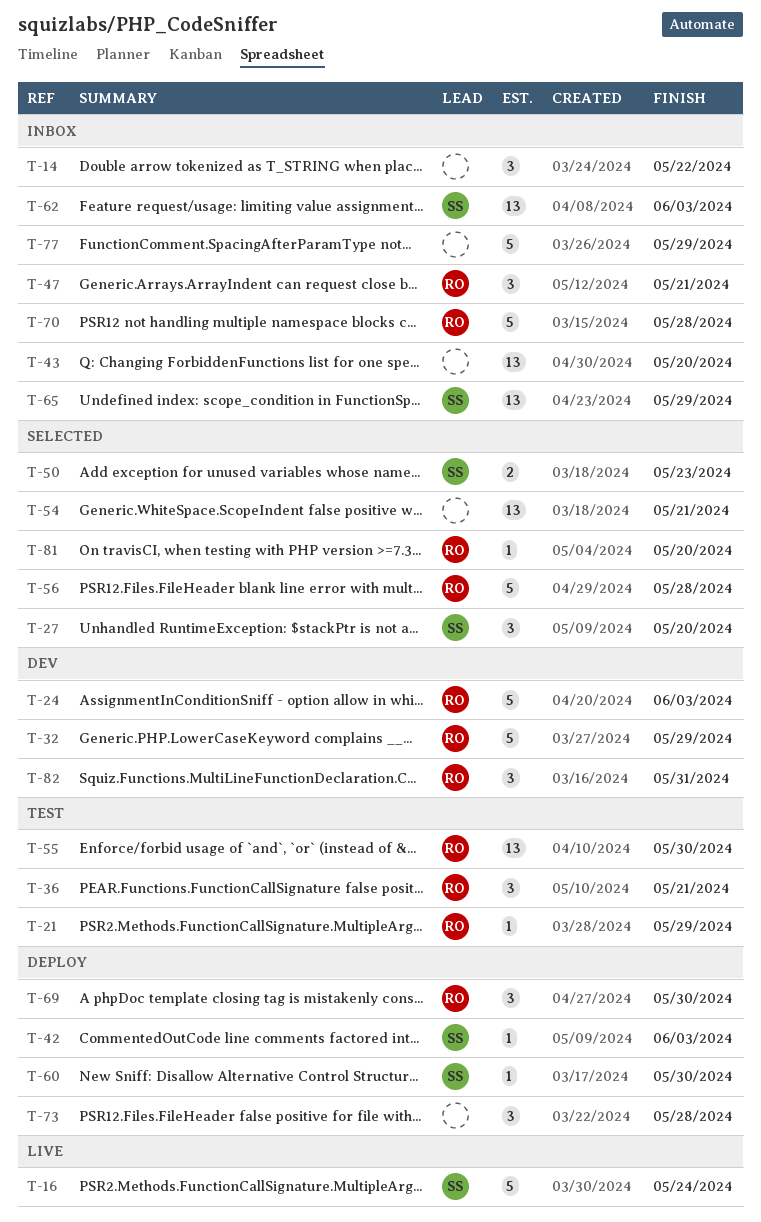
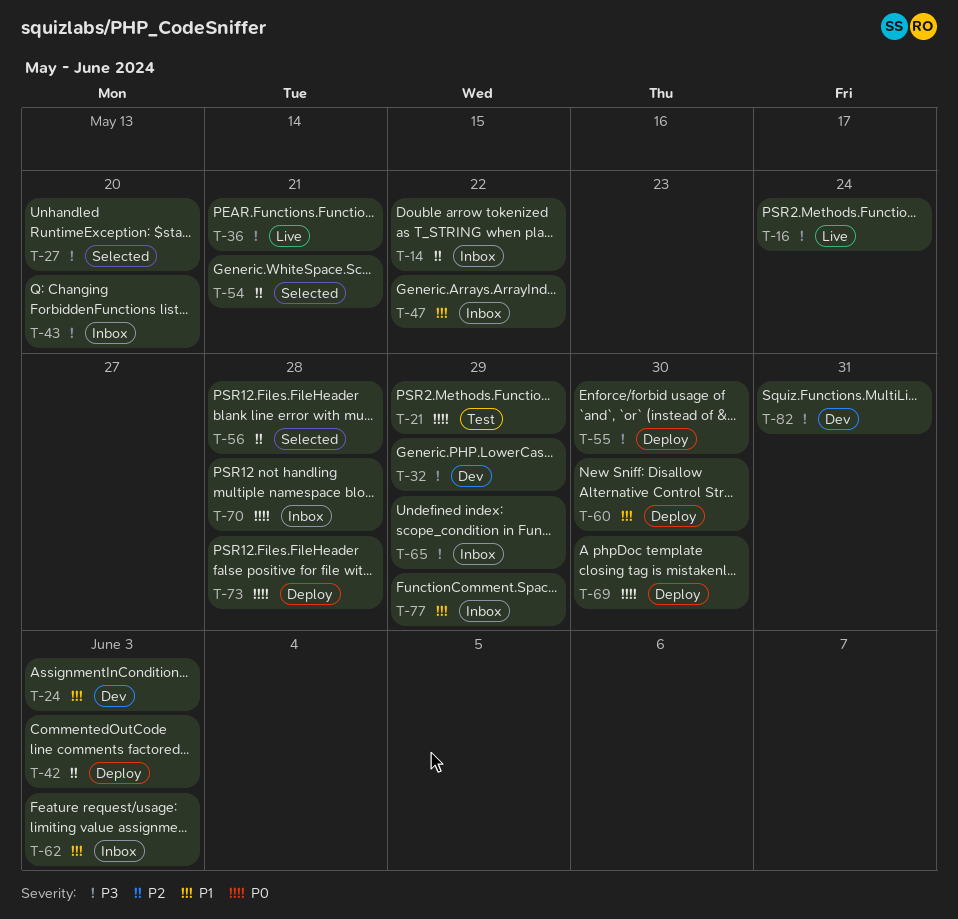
T-36, status: Test -> Live
T-47, due: May 21 -> May 22
T-50: present -> none
T-55, status: Test -> Deploy
T-81: present -> none

